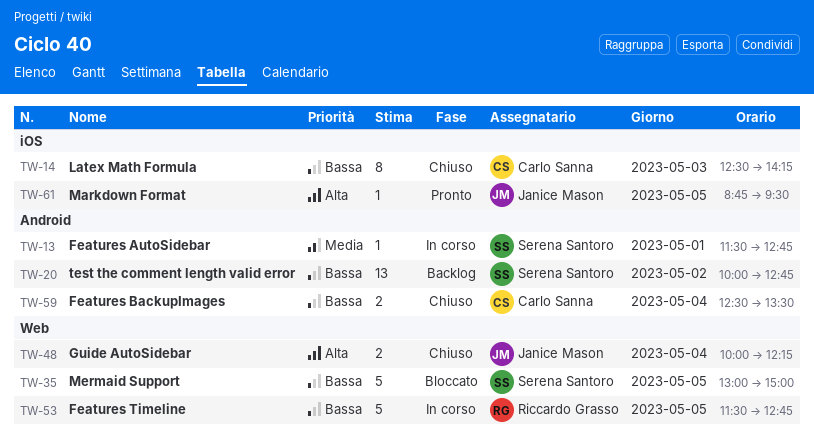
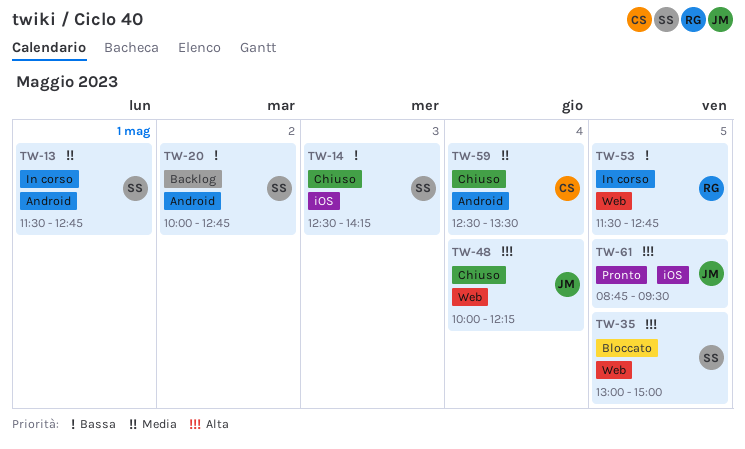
TW-14, owner: Carlo Sanna -> Serena Santoro
TW-35, priority: Bassa -> Alta
TW-59, priority: Bassa -> Media

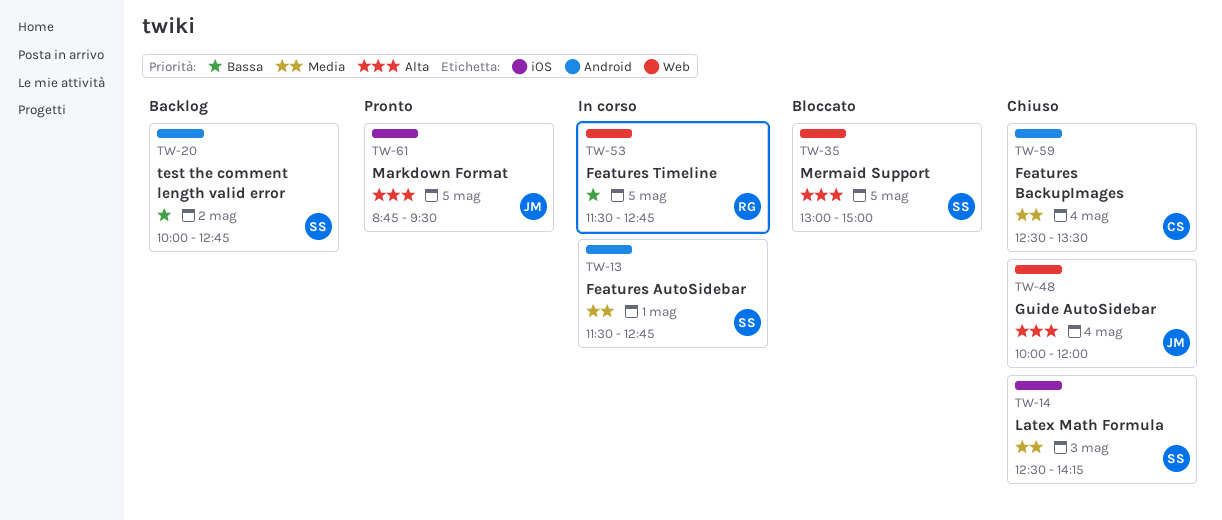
TW-14, priority: Bassa -> Media
TW-48, ends: 12:15 -> 12:00

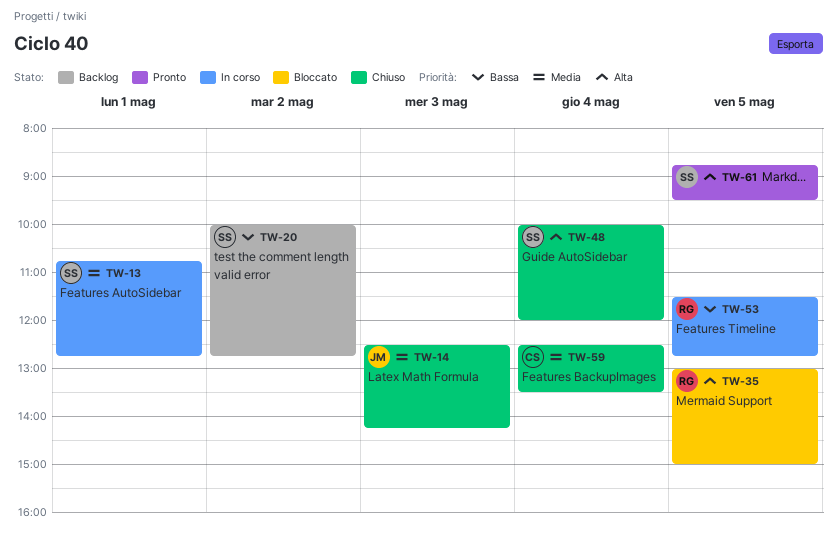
TW-13, begins: 11:30 -> 10:45
TW-14, owner: SS -> JM
TW-35, owner: SS -> RG
TW-48, owner: JM -> SS
TW-61, owner: JM -> SS

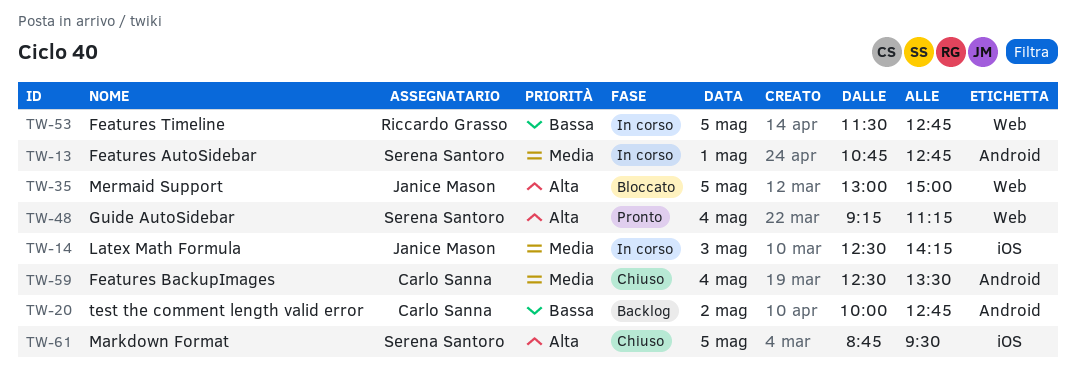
TW-14, status: Chiuso -> In corso
TW-20, owner: Serena Santoro -> Carlo Sanna
TW-35, owner: Riccardo Grasso -> Janice Mason
TW-48, status: Chiuso -> Pronto
TW-48, begins: 10:00 -> 09:15
TW-48, ends: 12:00 -> 11:15
TW-61, status: Pronto -> Chiuso

